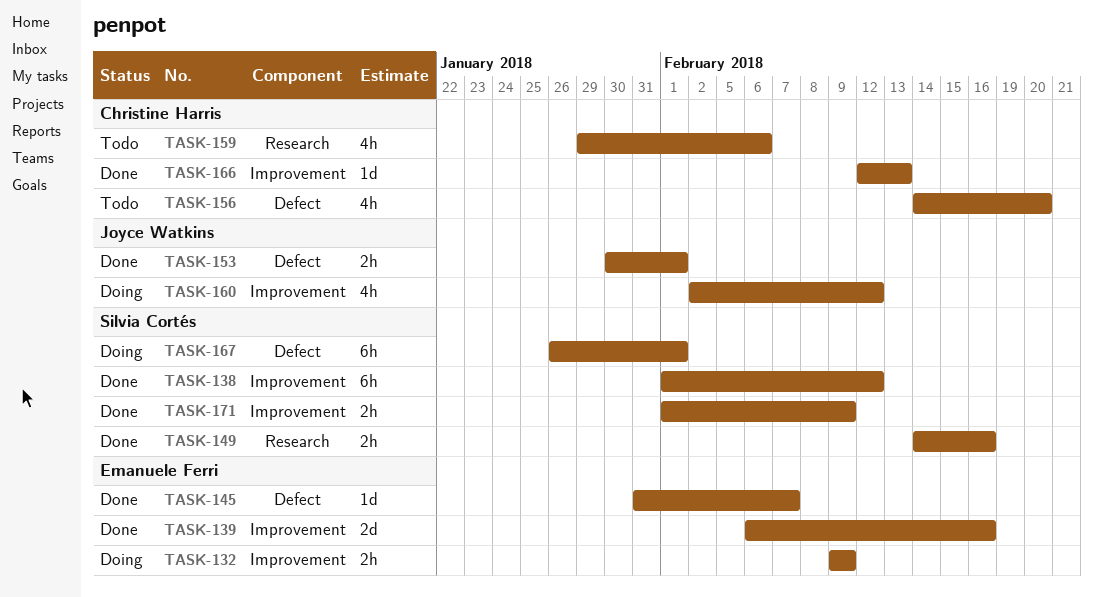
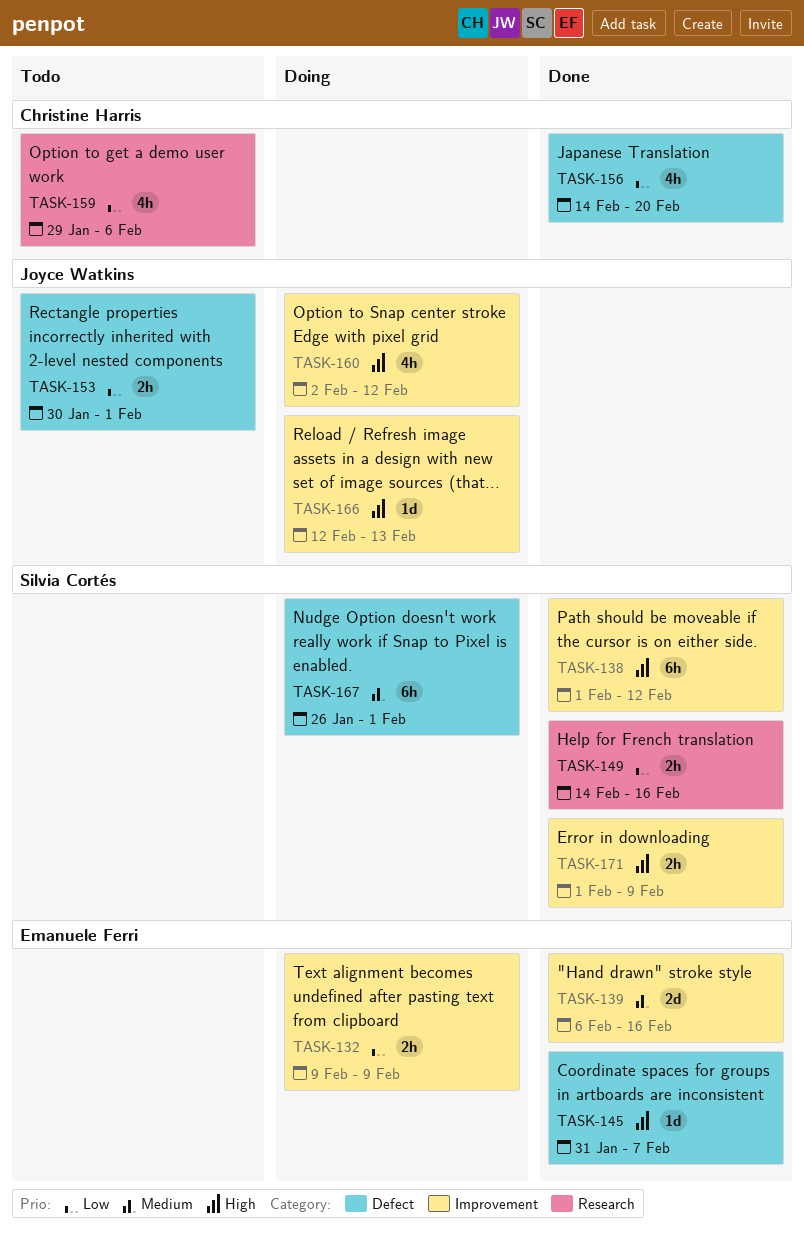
TASK-153, status: Done -> Todo
TASK-156, status: Todo -> Done
TASK-166, status: Done -> Doing
TASK-166, owner: Christine Harris -> Joyce Watkins

